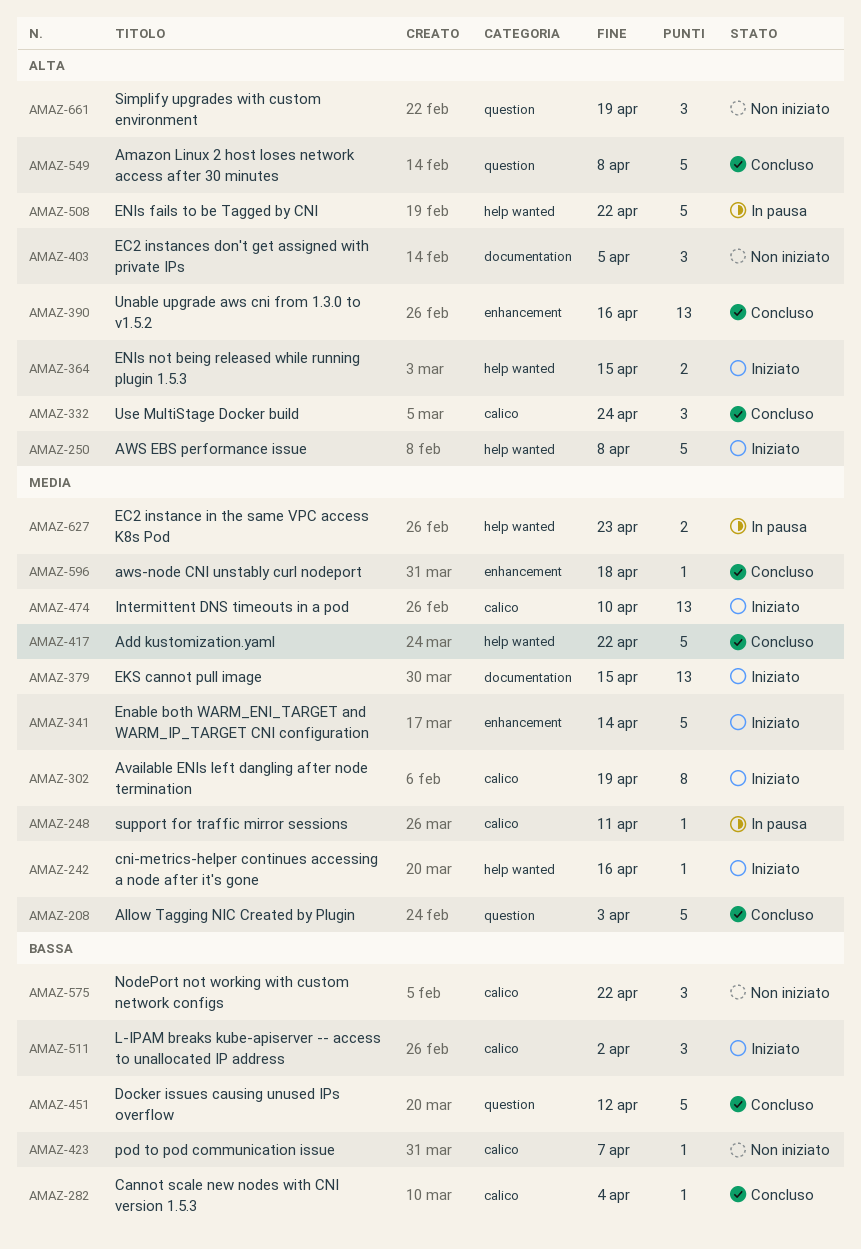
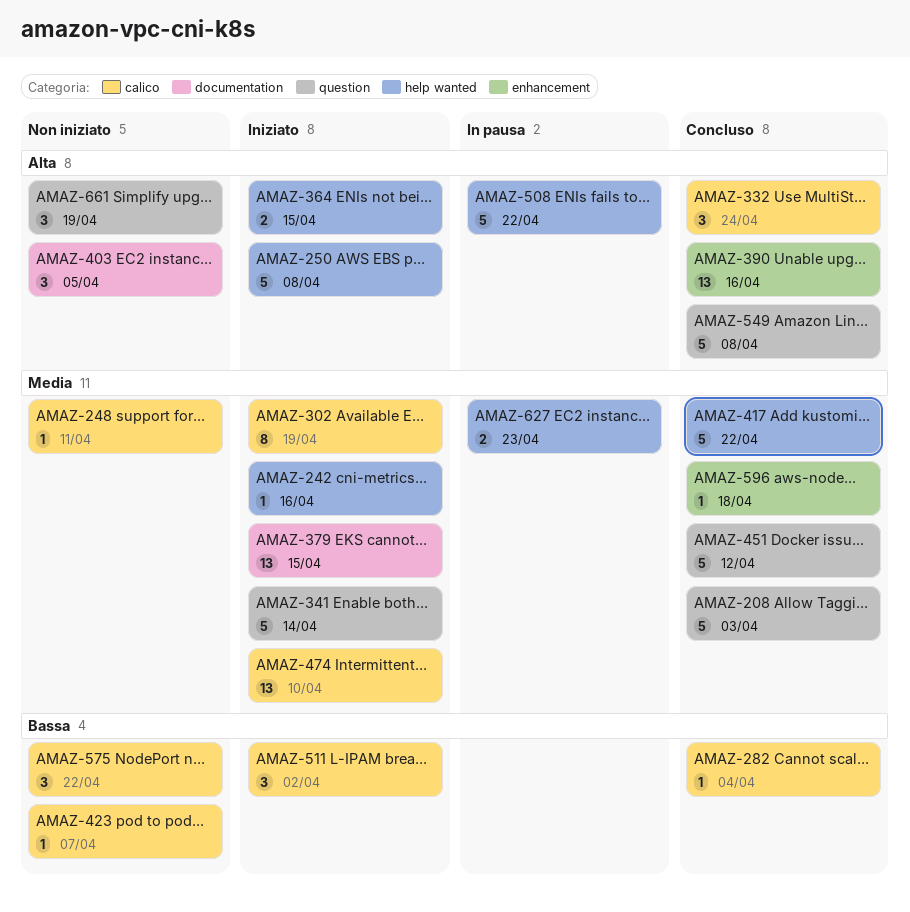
AMAZ-248, status: In pausa -> Non iniziato
AMAZ-341, label: enhancement -> question
AMAZ-451, priority: Bassa -> Media

